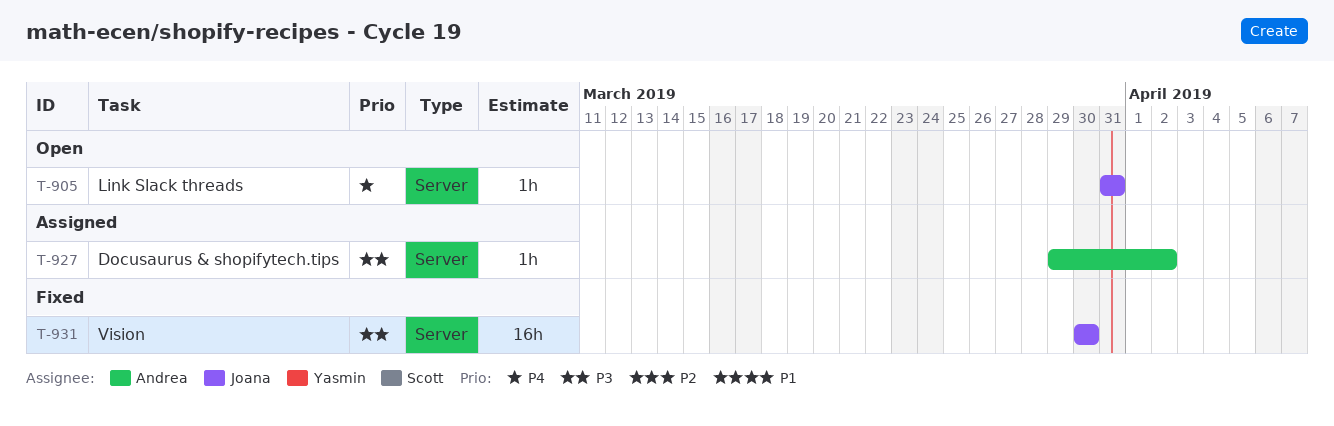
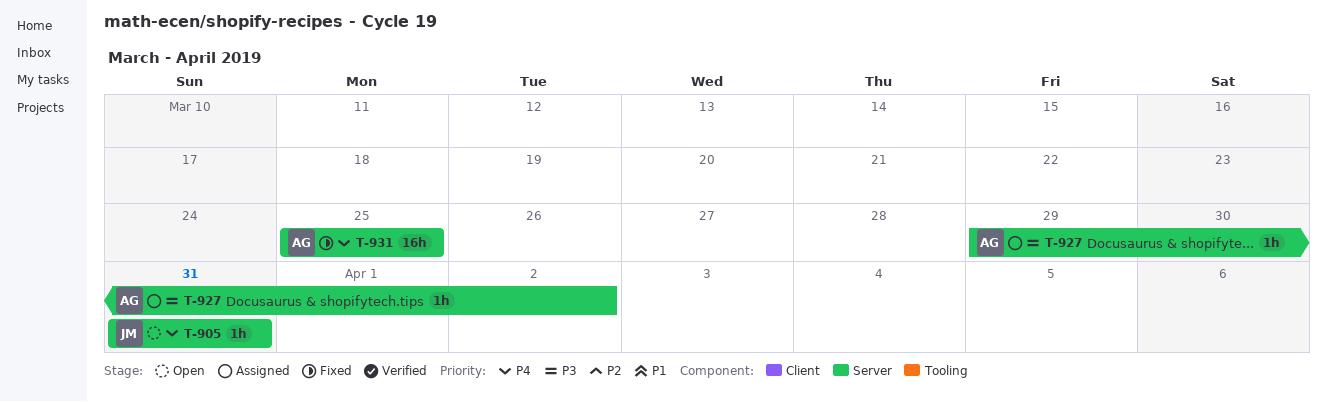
T-931, owner: Joana -> Andrea
T-931, priority: P3 -> P4
T-931, start: Mar 30 -> Mar 25
T-931, due: Mar 30 -> Mar 25

